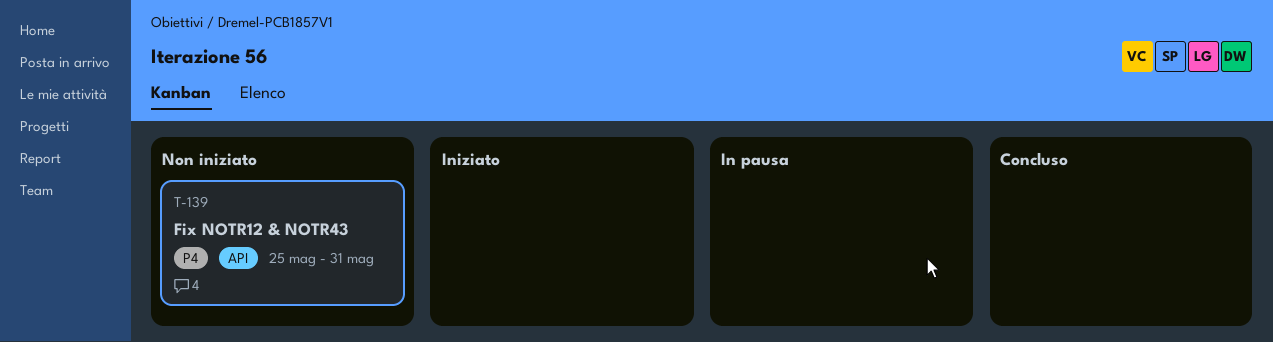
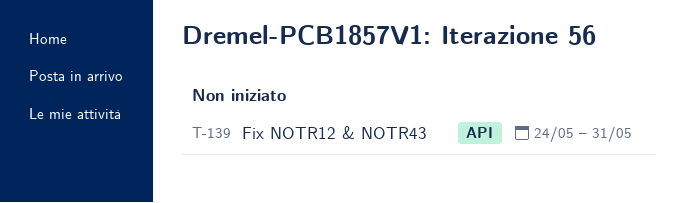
T-139, start: May 25 -> May 24

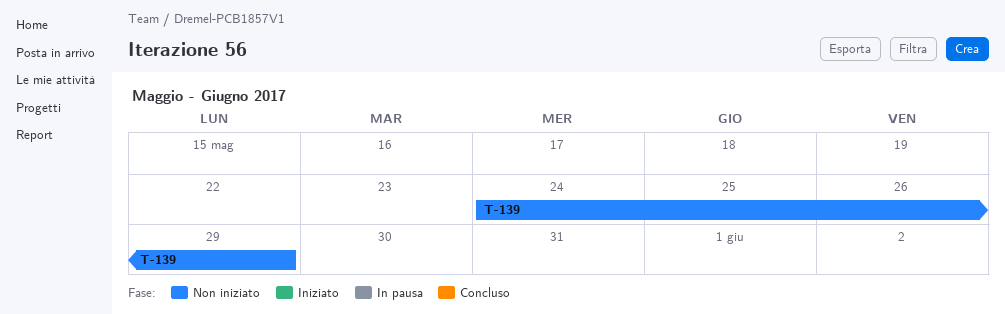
T-139, due: May 31 -> May 29

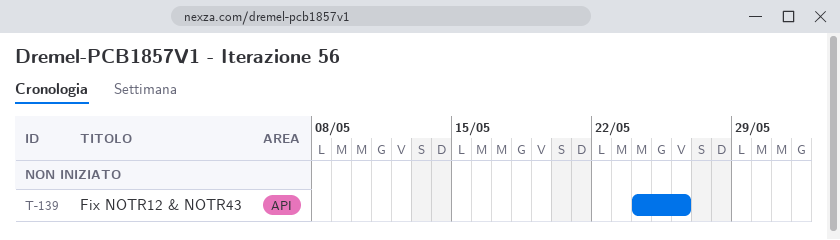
T-139, due: May 29 -> May 26

